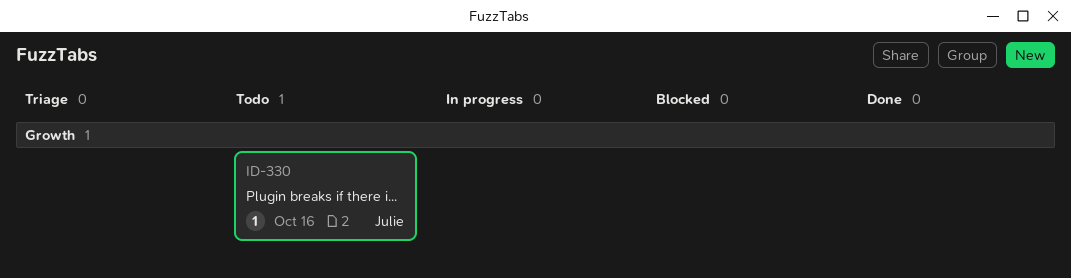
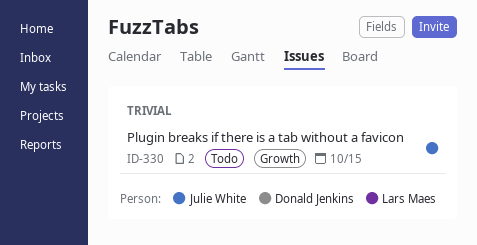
ID-330, due: Oct 16 -> Oct 15

